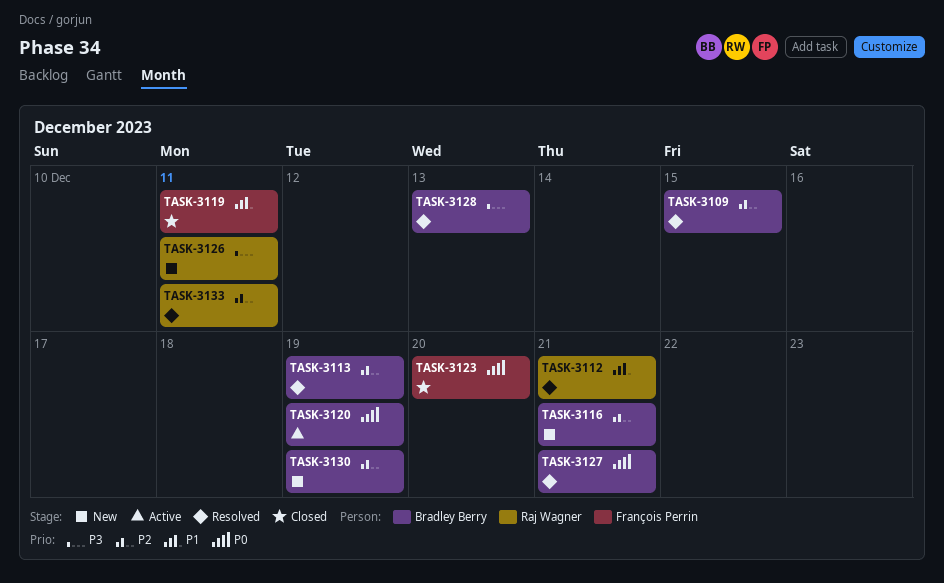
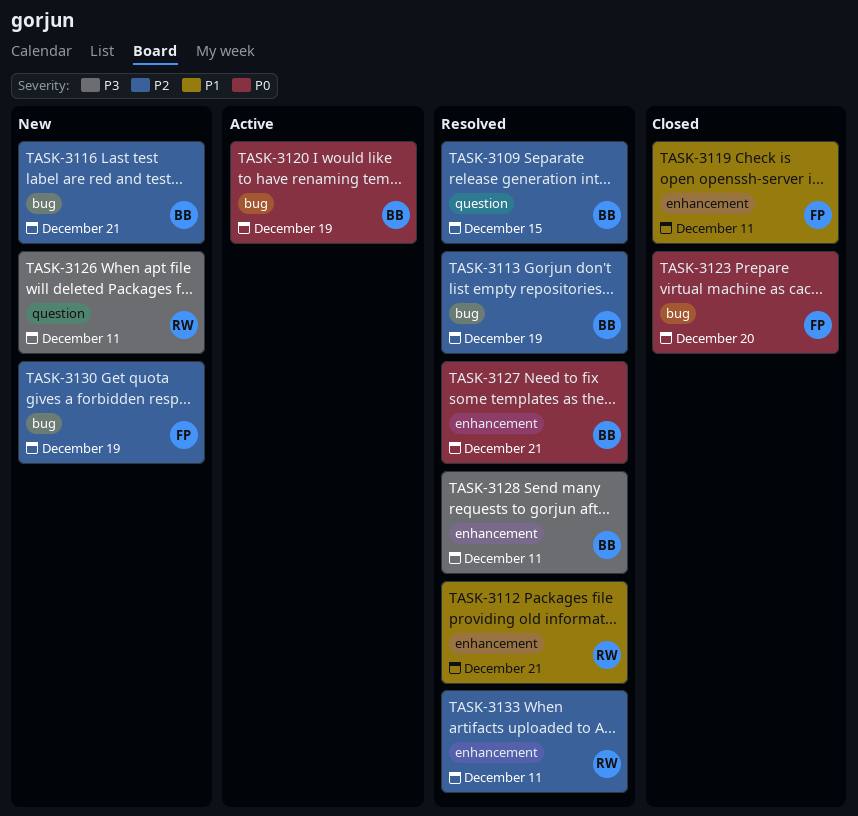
TASK-3128, due: Dec 13 -> Dec 11
TASK-3130, owner: Bradley Berry -> François Perrin

